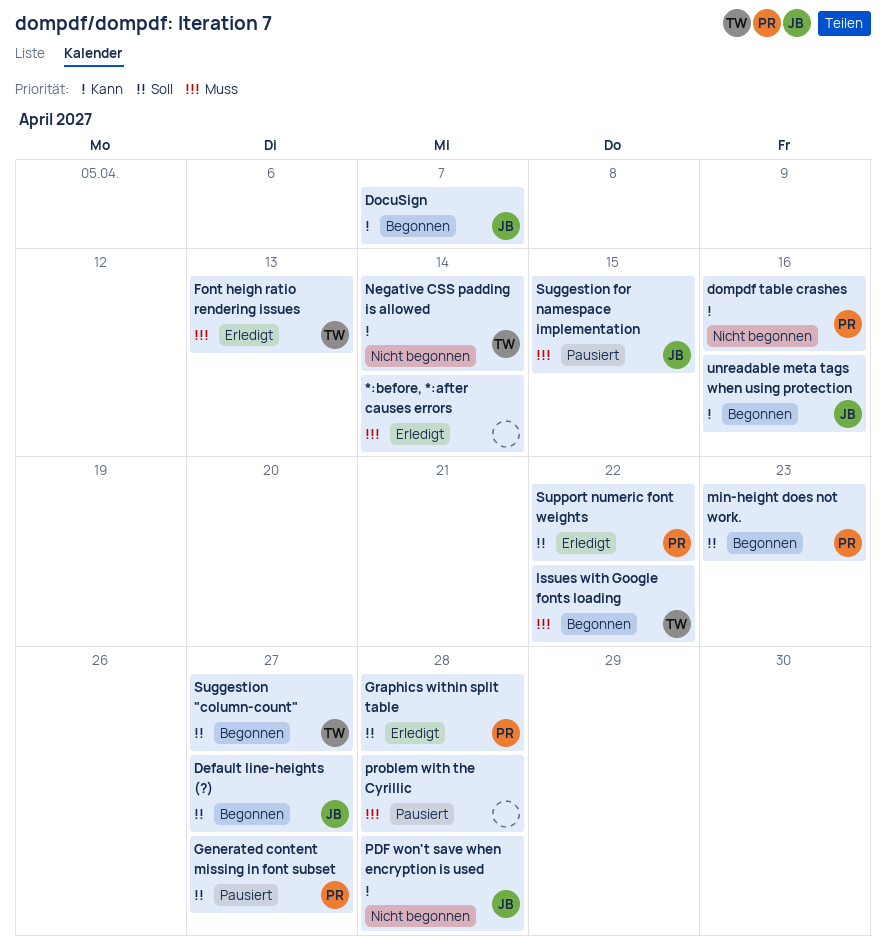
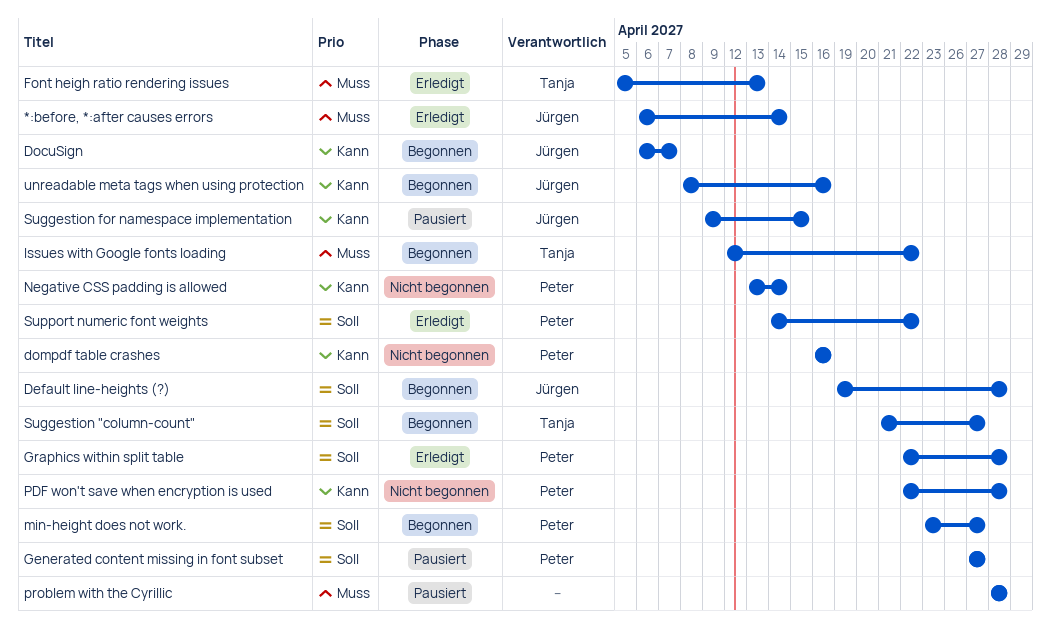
*:before, *:after causes errors, owner: none -> Jürgen
Default line-heights (?), due: Apr 27 -> Apr 28
min-height does not work., due: Apr 23 -> Apr 27
Negative CSS padding is allowed, owner: Tanja -> Peter
PDF won't save when encryption is used, owner: Jürgen -> Peter
Suggestion for namespace implementation, priority: Muss -> Kann

